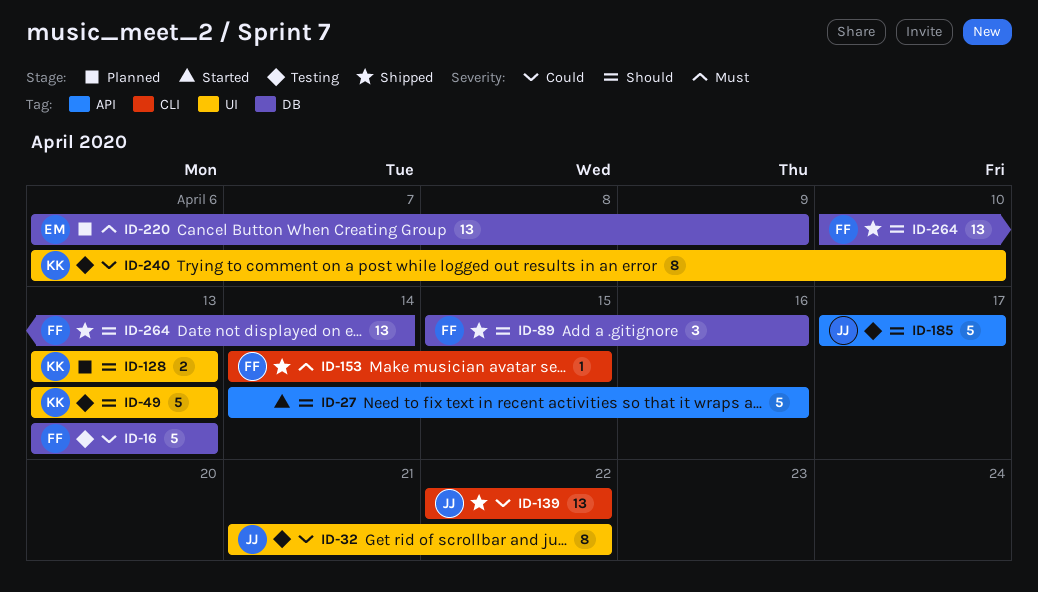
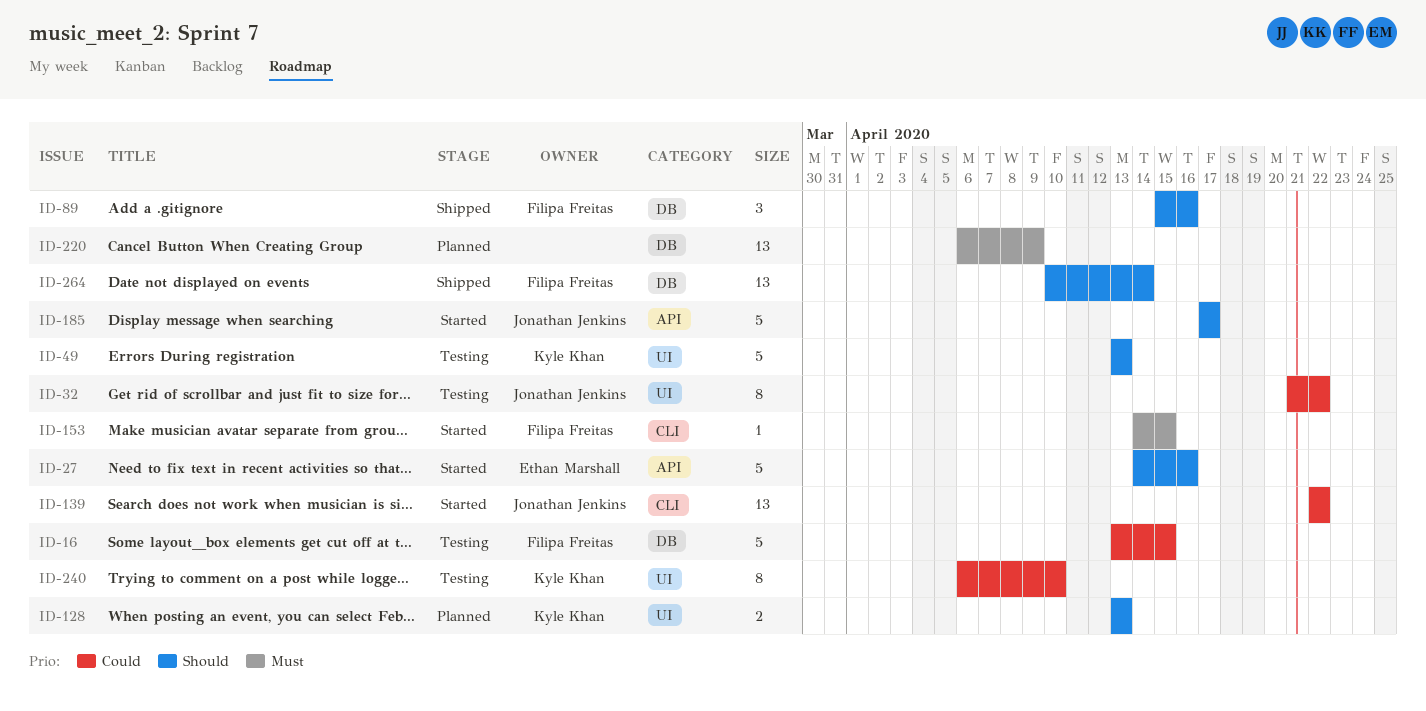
ID-16, due: Apr 13 -> Apr 15
ID-27, owner: none -> Ethan Marshall
ID-139, status: Shipped -> Started
ID-153, status: Shipped -> Started
ID-185, status: Testing -> Started
ID-220, owner: Ethan Marshall -> none

